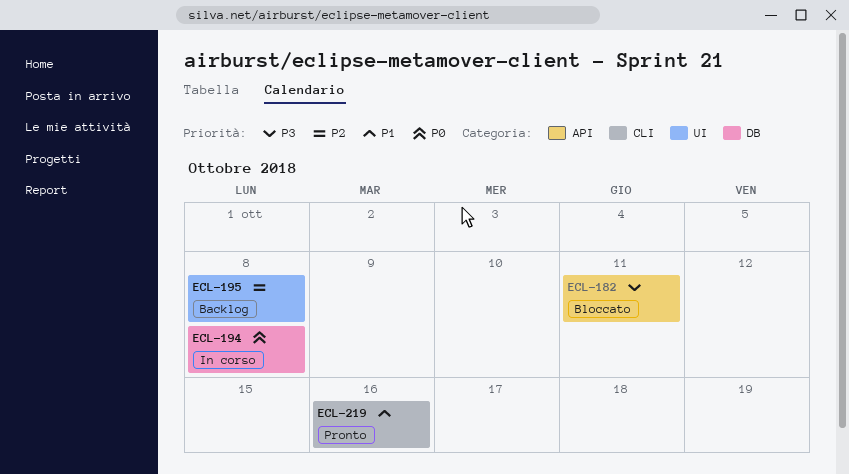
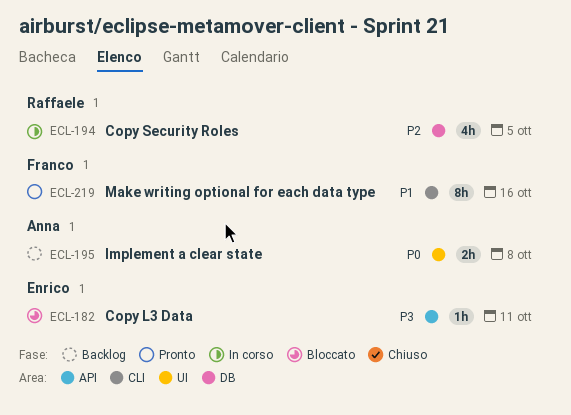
ECL-194, priority: P0 -> P2
ECL-194, due: Oct 8 -> Oct 5
ECL-195, priority: P2 -> P0

